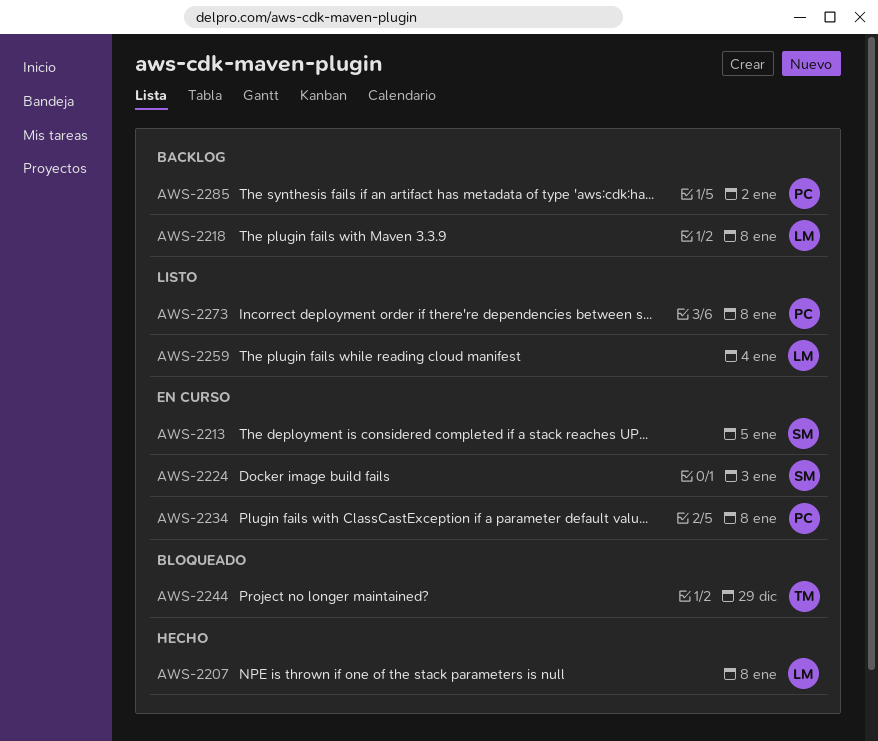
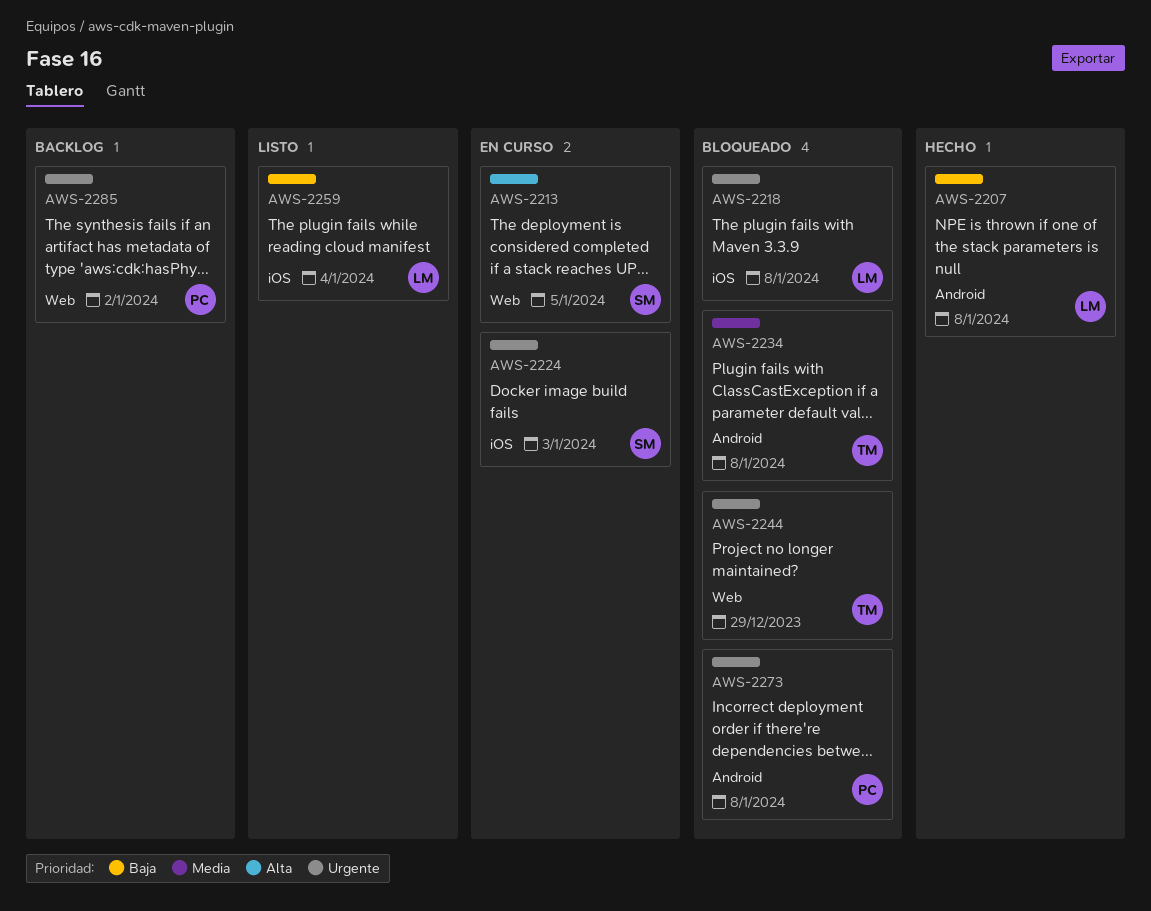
AWS-2218, status: Backlog -> Bloqueado
AWS-2234, status: En curso -> Bloqueado
AWS-2234, owner: PC -> TM
AWS-2273, status: Listo -> Bloqueado

